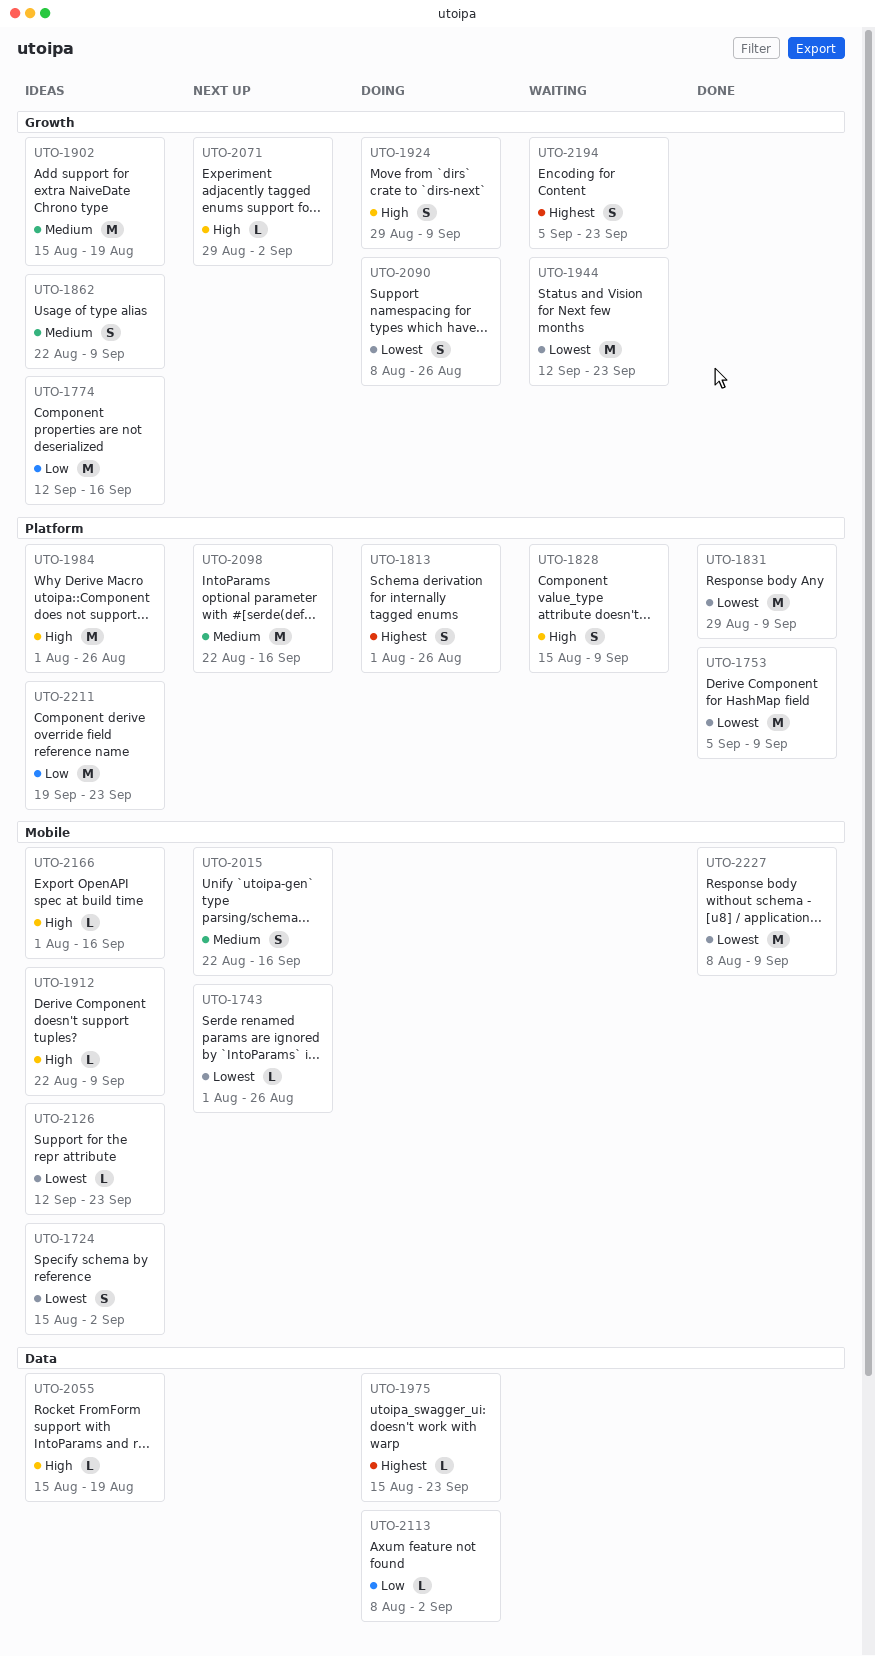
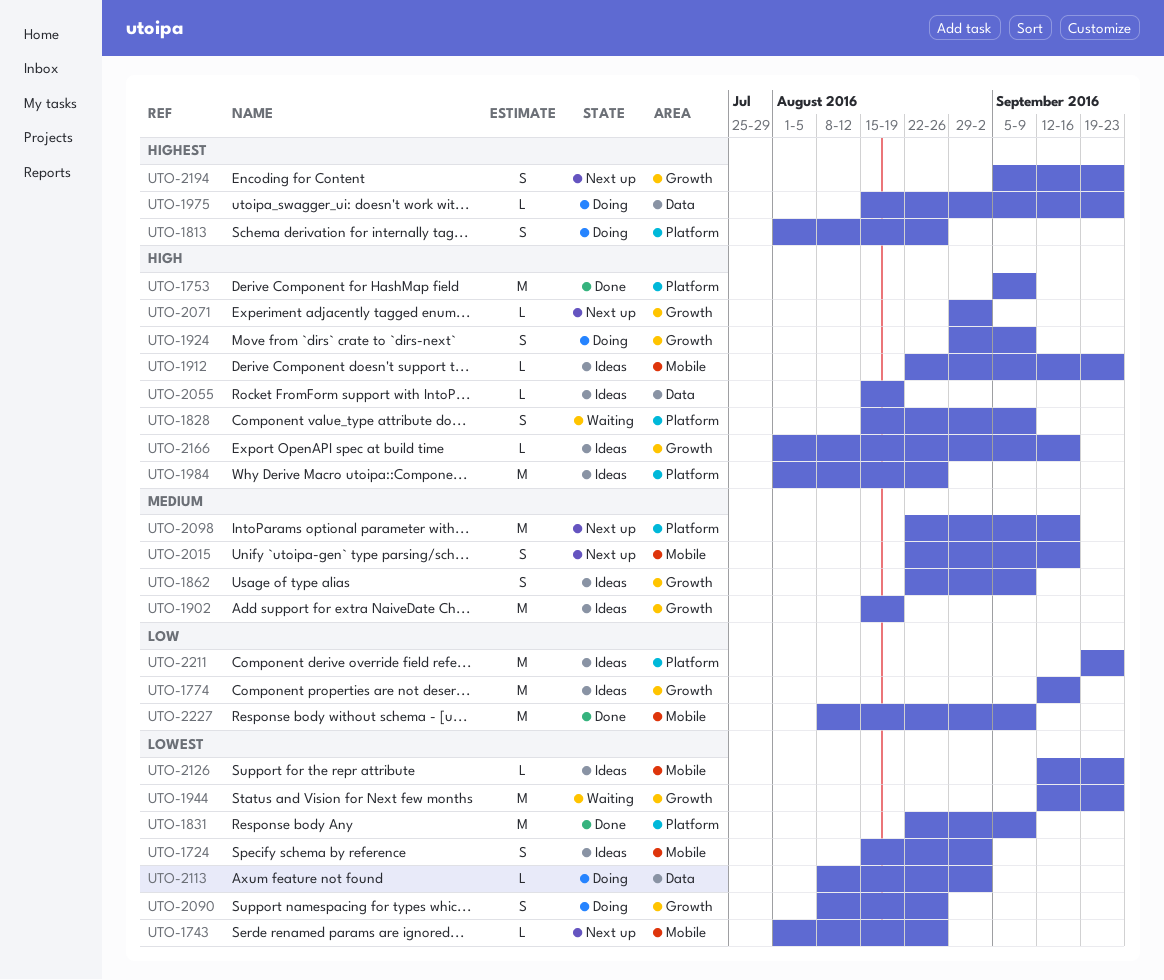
UTO-1753, priority: Lowest -> High
UTO-1831, start: Aug 29 -> Aug 22
UTO-1912, due: Sep 9 -> Sep 23
UTO-2113, priority: Low -> Lowest
UTO-2166, label: Mobile -> Growth
UTO-2194, status: Waiting -> Next up
UTO-2227, priority: Lowest -> Low

